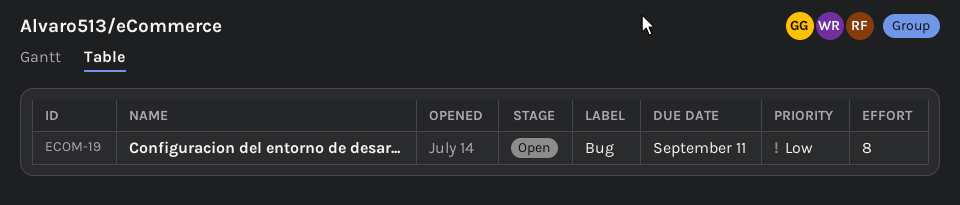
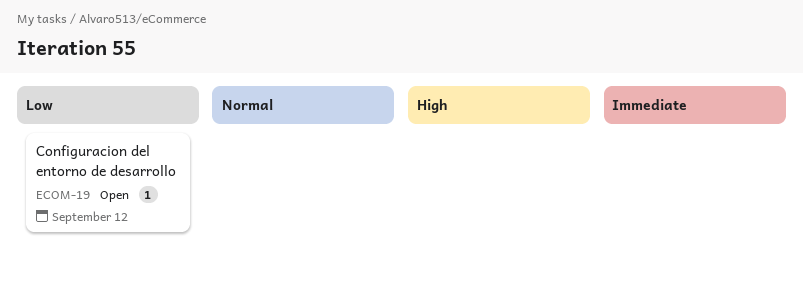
ECOM-19, estimate: 8 -> 1
ECOM-19, due: Sep 11 -> Sep 12

